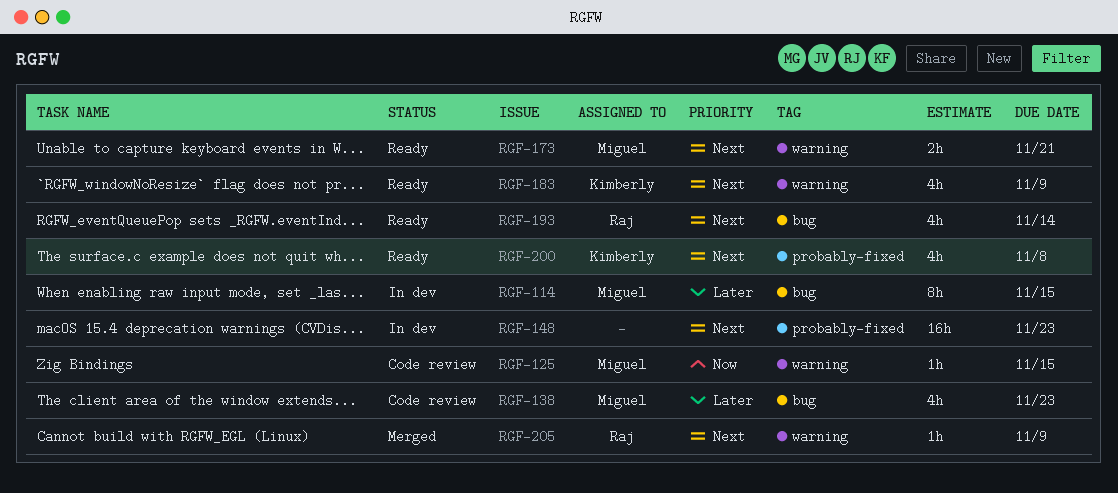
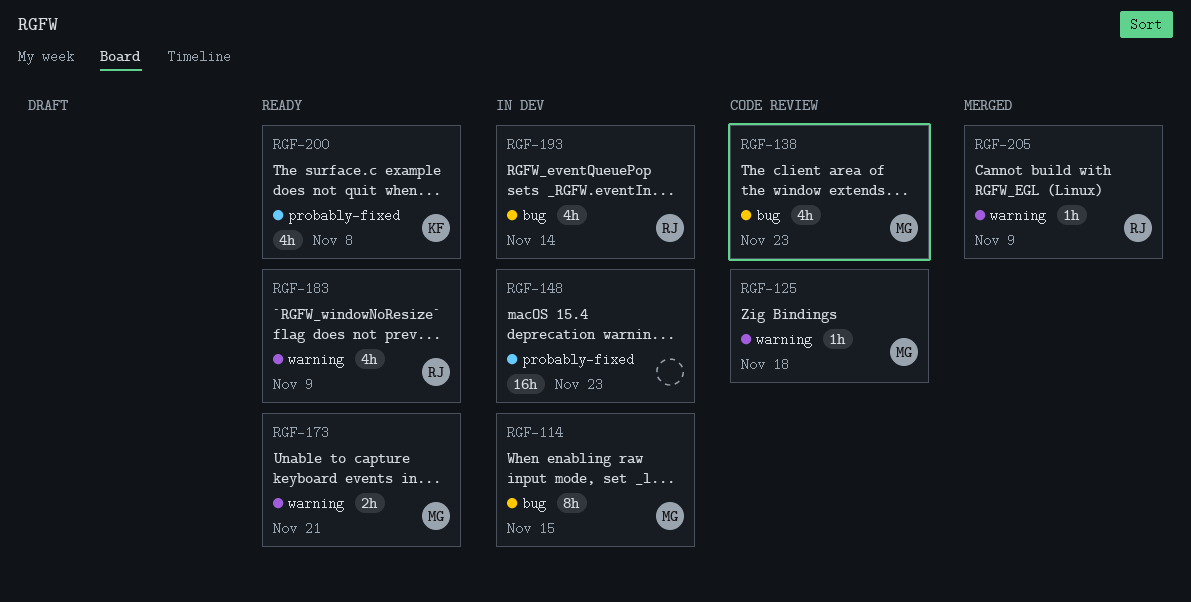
RGF-125, due: Nov 15 -> Nov 18
RGF-183, owner: Kimberly -> Raj
RGF-193, status: Ready -> In dev

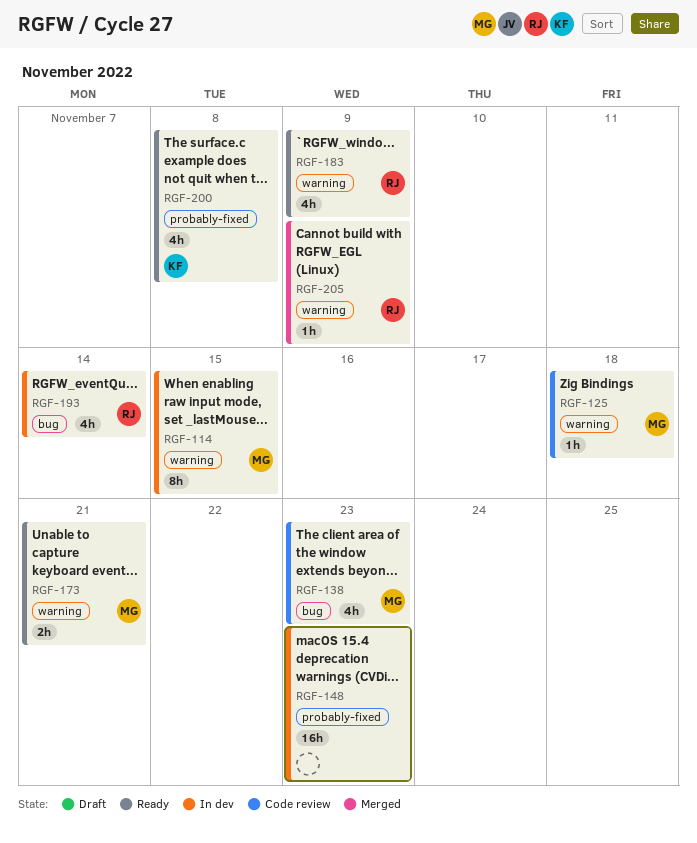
RGF-114, label: bug -> warning

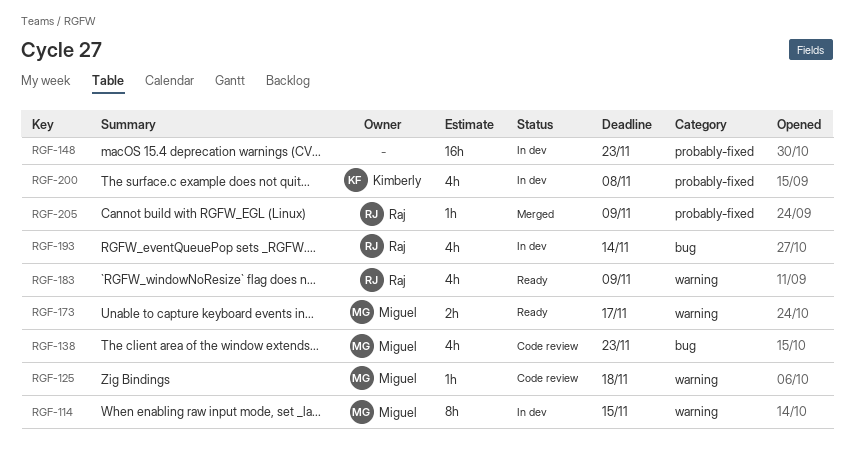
RGF-173, due: Nov 21 -> Nov 17
RGF-200, status: Ready -> In dev
RGF-205, label: warning -> probably-fixed

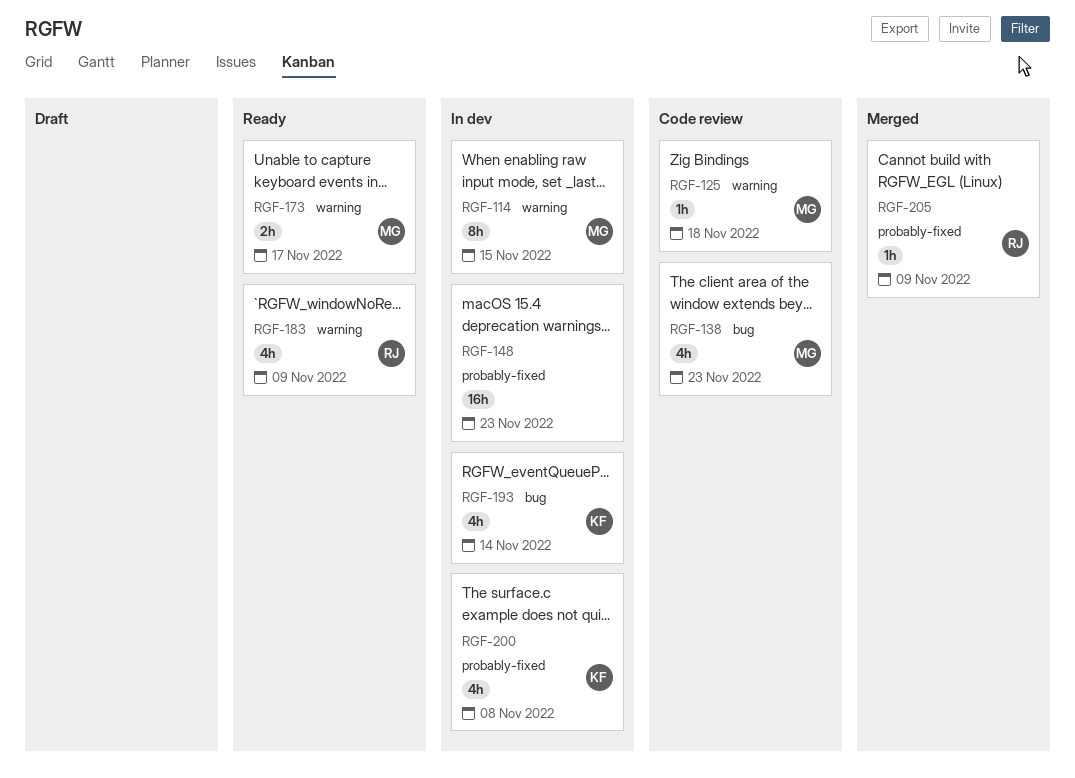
RGF-193, owner: Raj -> Kimberly

